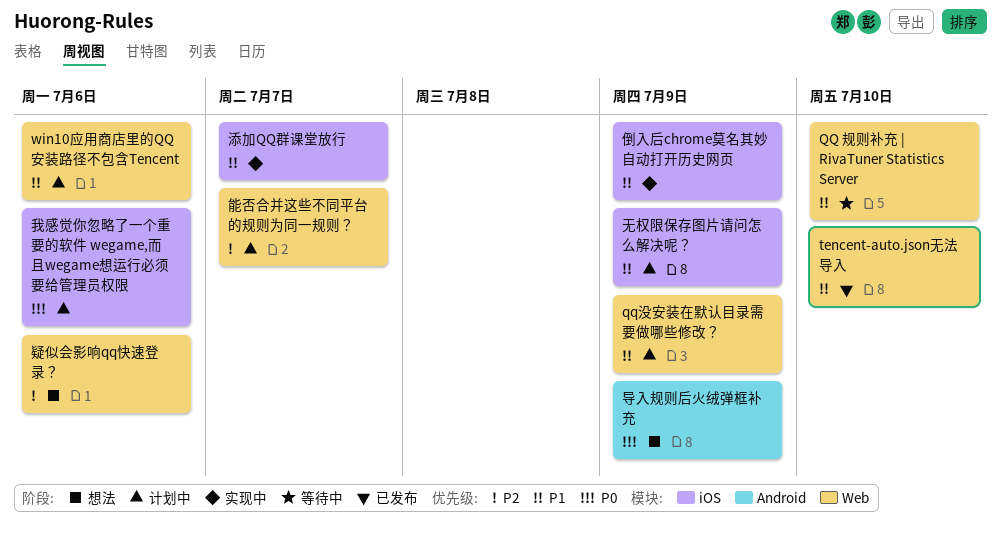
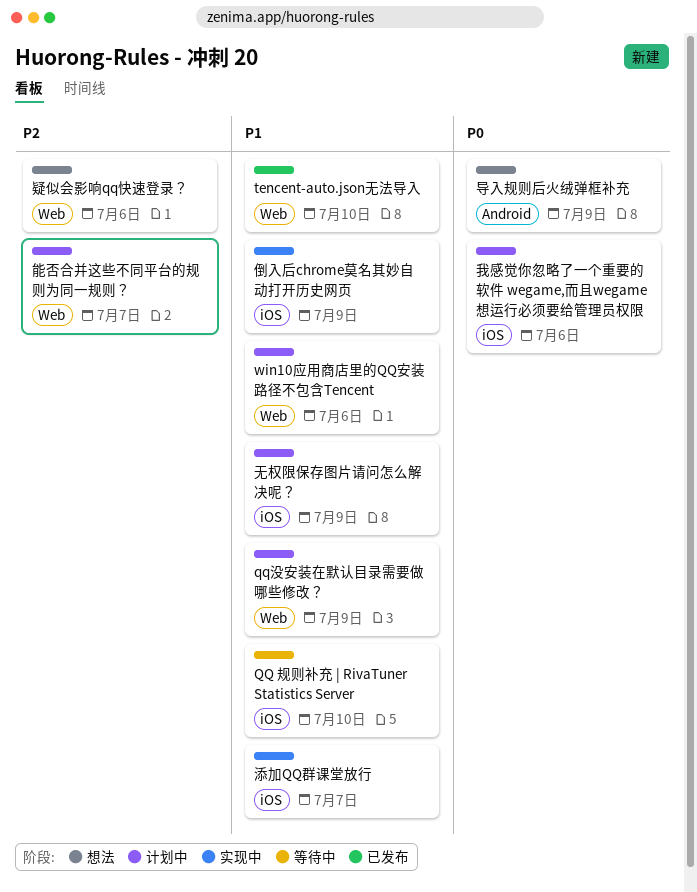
QQ 规则补充 | RivaTuner Statistics Server, label: Web -> iOS

